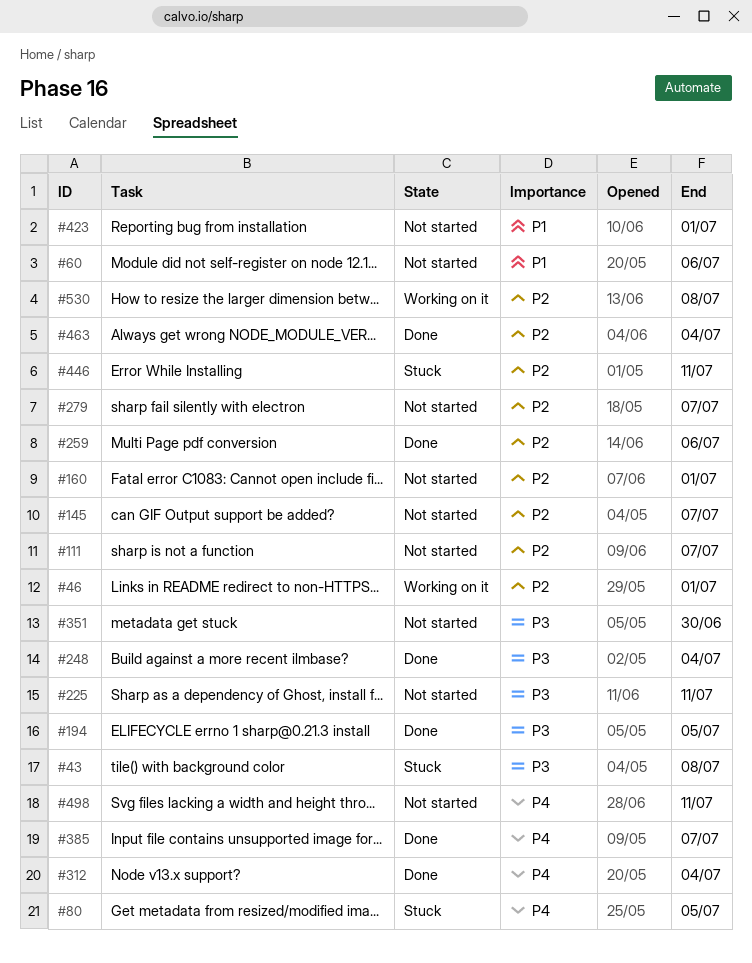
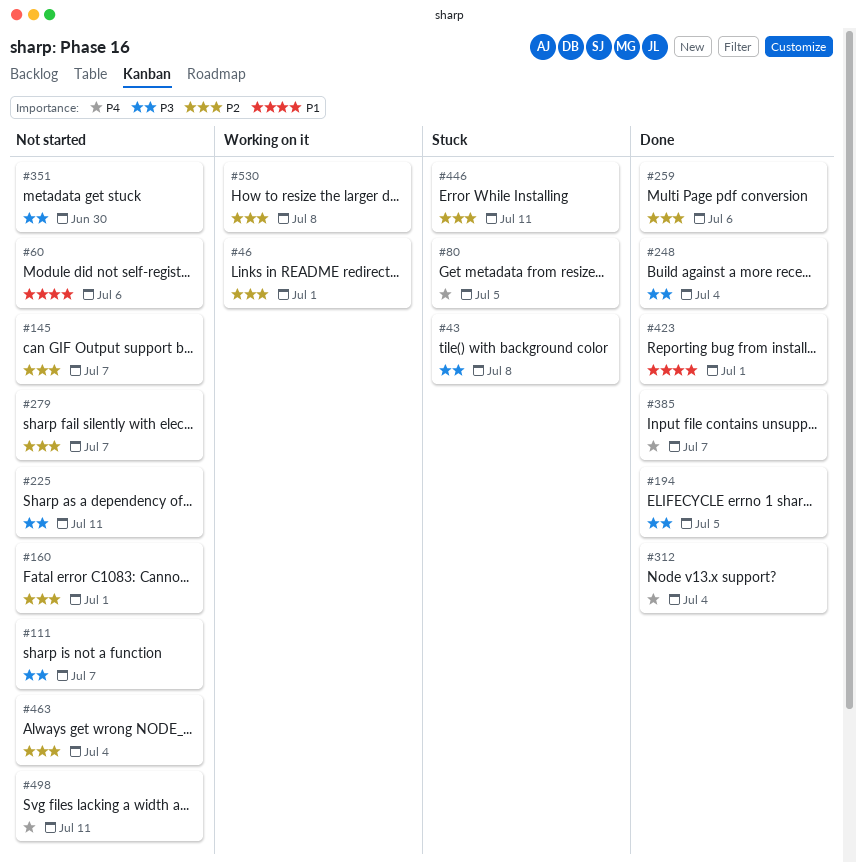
#111, priority: P2 -> P3
#423, status: Not started -> Done
#463, status: Done -> Not started

